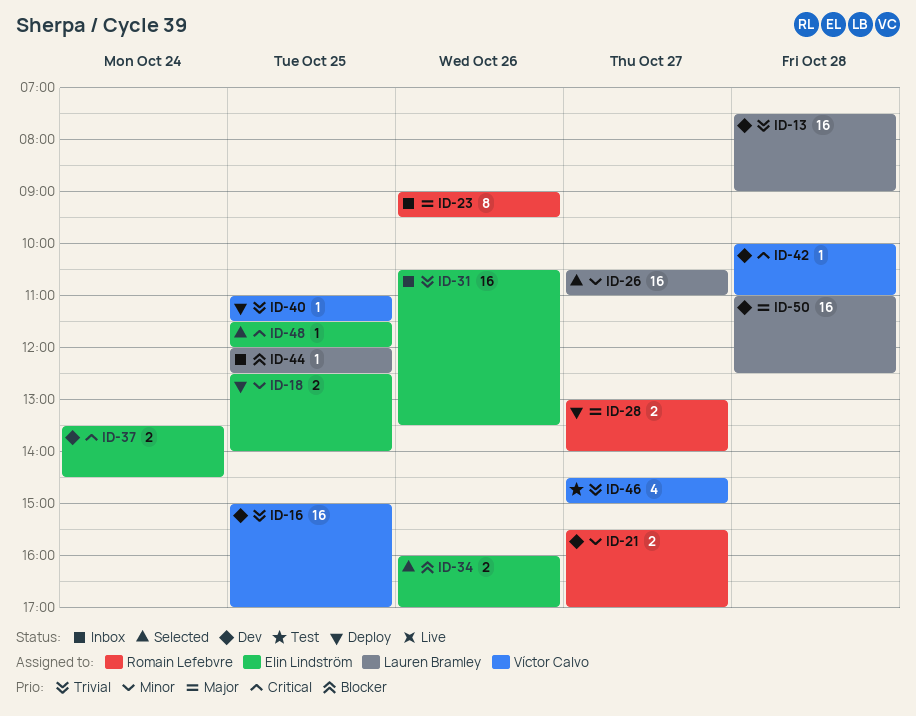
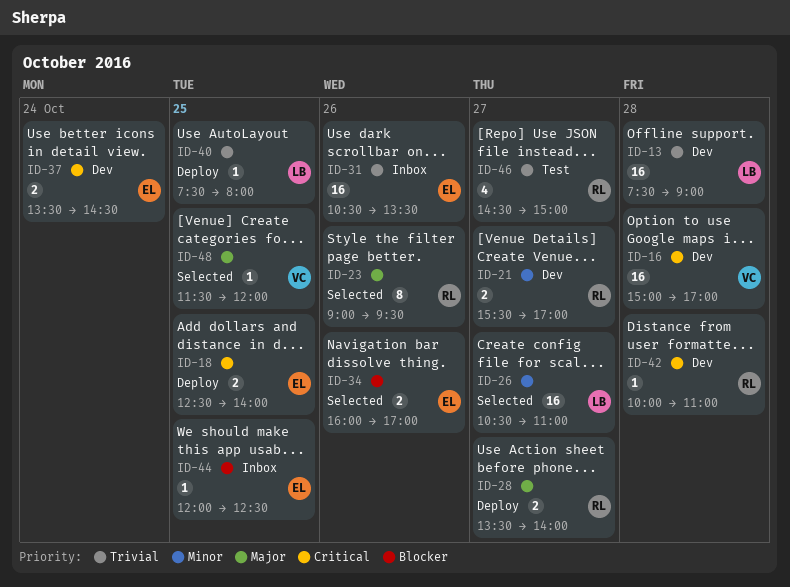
ID-16, priority: Trivial -> Critical
ID-16, day: Oct 25 -> Oct 28
ID-18, priority: Minor -> Critical
ID-23, status: Inbox -> Selected
ID-28, begins: 13:00 -> 13:30
ID-40, owner: Víctor Calvo -> Lauren Bramley
ID-40, begins: 11:00 -> 07:30
ID-40, ends: 11:30 -> 08:00
ID-42, owner: Víctor Calvo -> Romain Lefebvre
ID-44, owner: Lauren Bramley -> Elin Lindström
ID-46, owner: Víctor Calvo -> Romain Lefebvre
ID-48, owner: Elin Lindström -> Víctor Calvo
ID-48, priority: Critical -> Major
ID-50: present -> none

